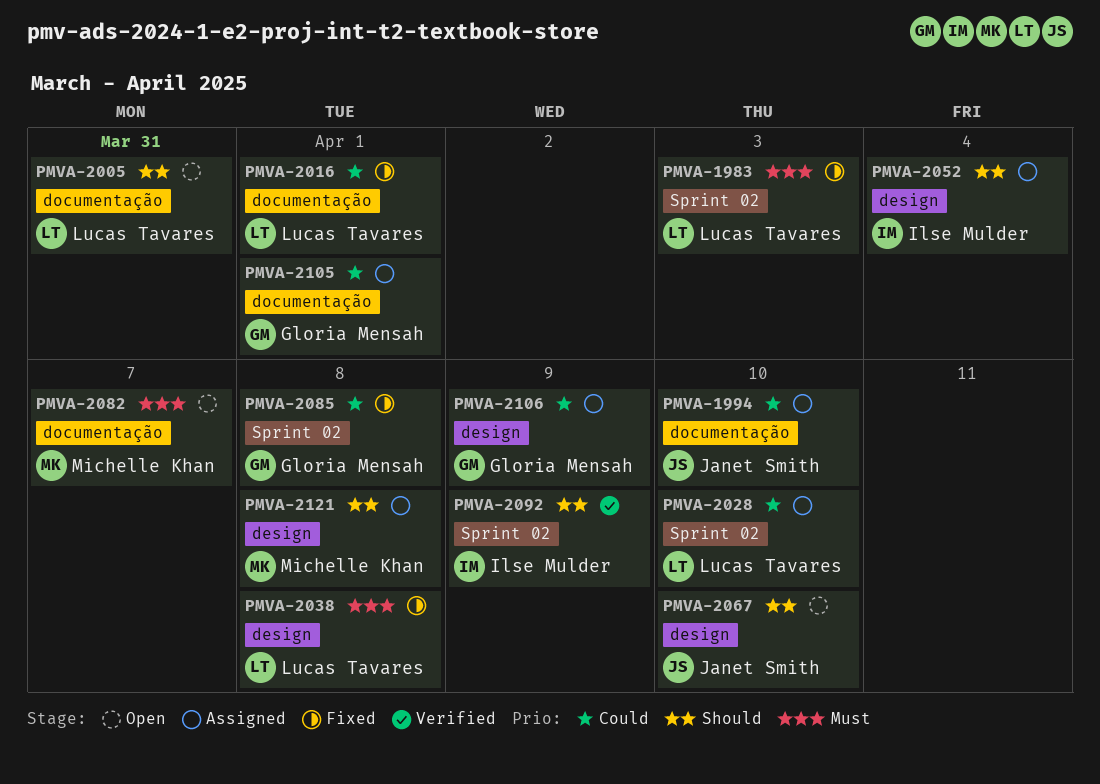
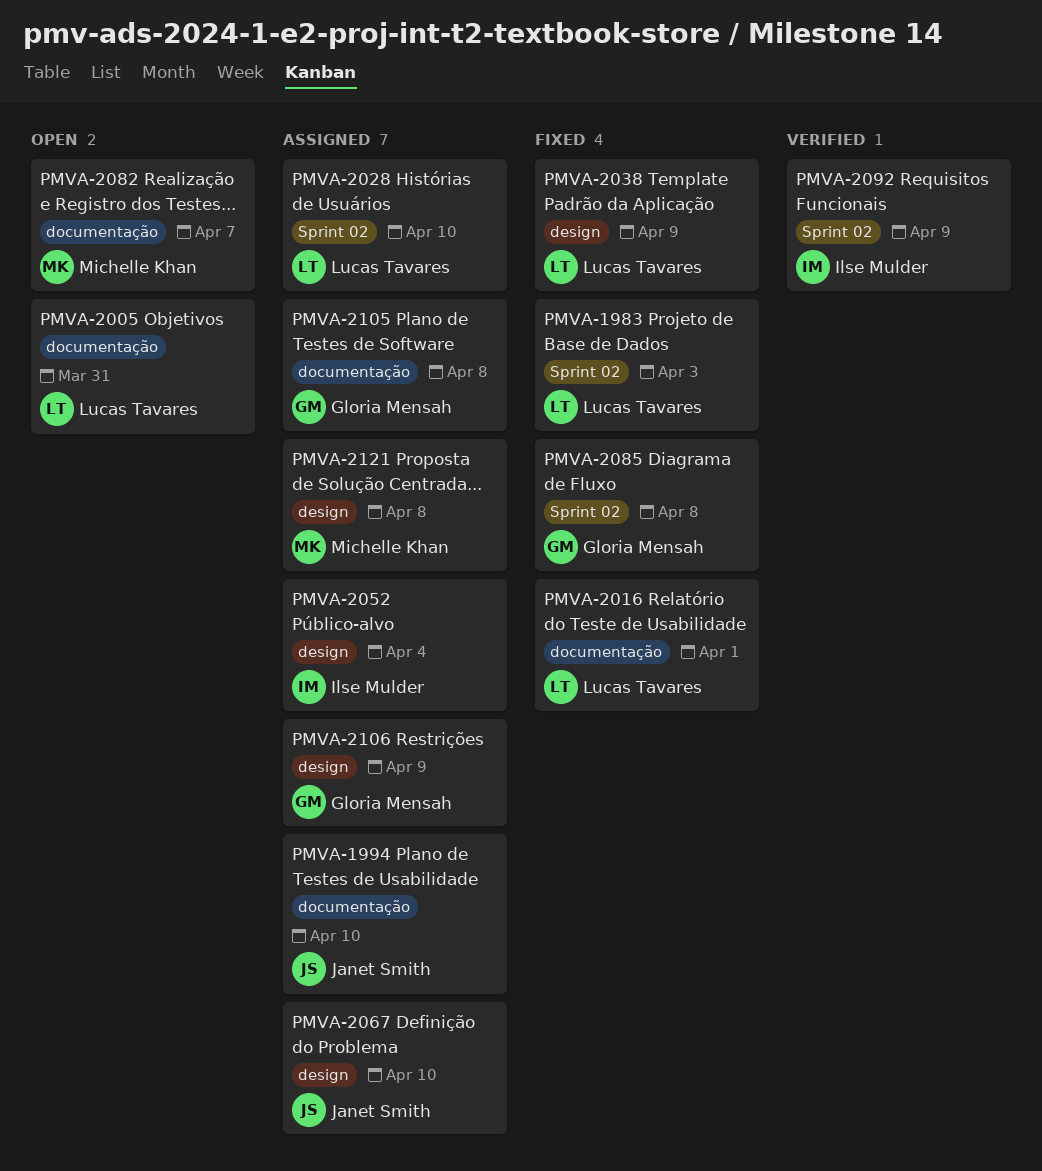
PMVA-2038, due: Apr 8 -> Apr 9
PMVA-2067, status: Open -> Assigned
PMVA-2105, due: Apr 1 -> Apr 8

